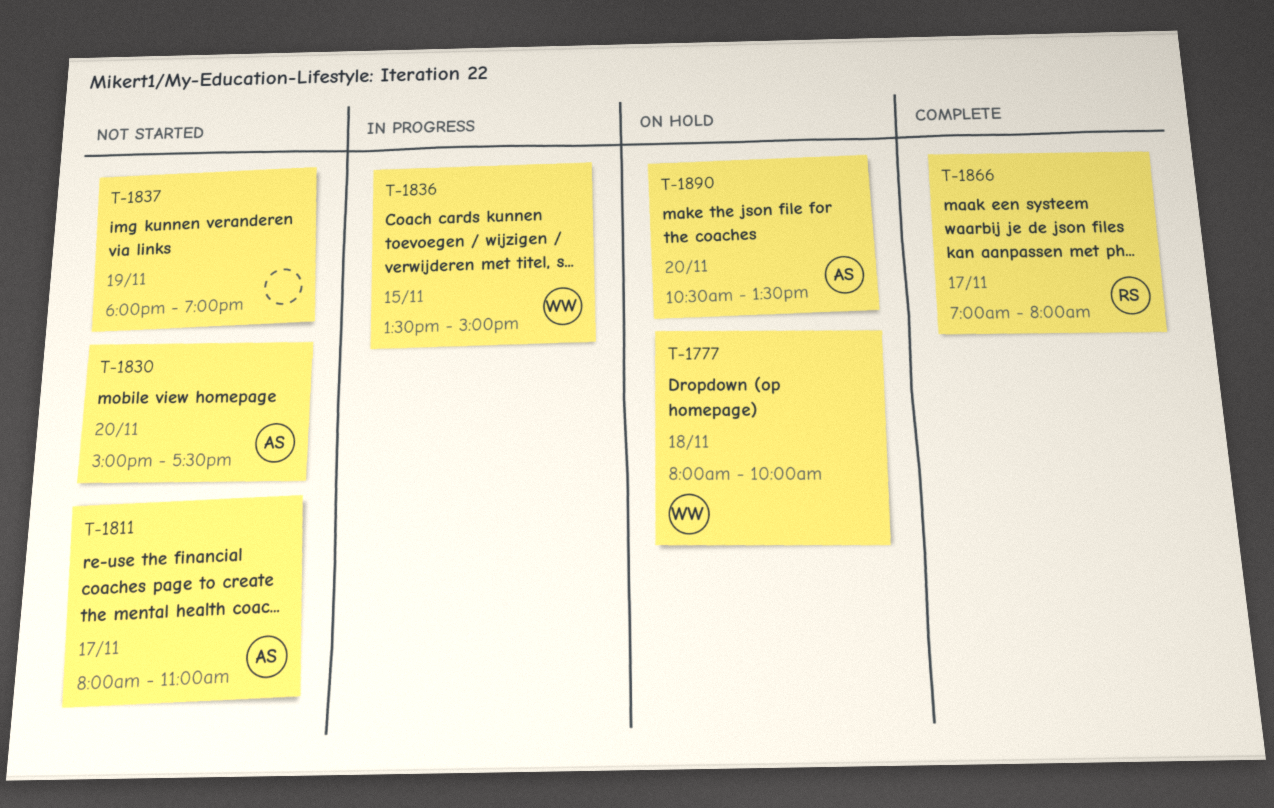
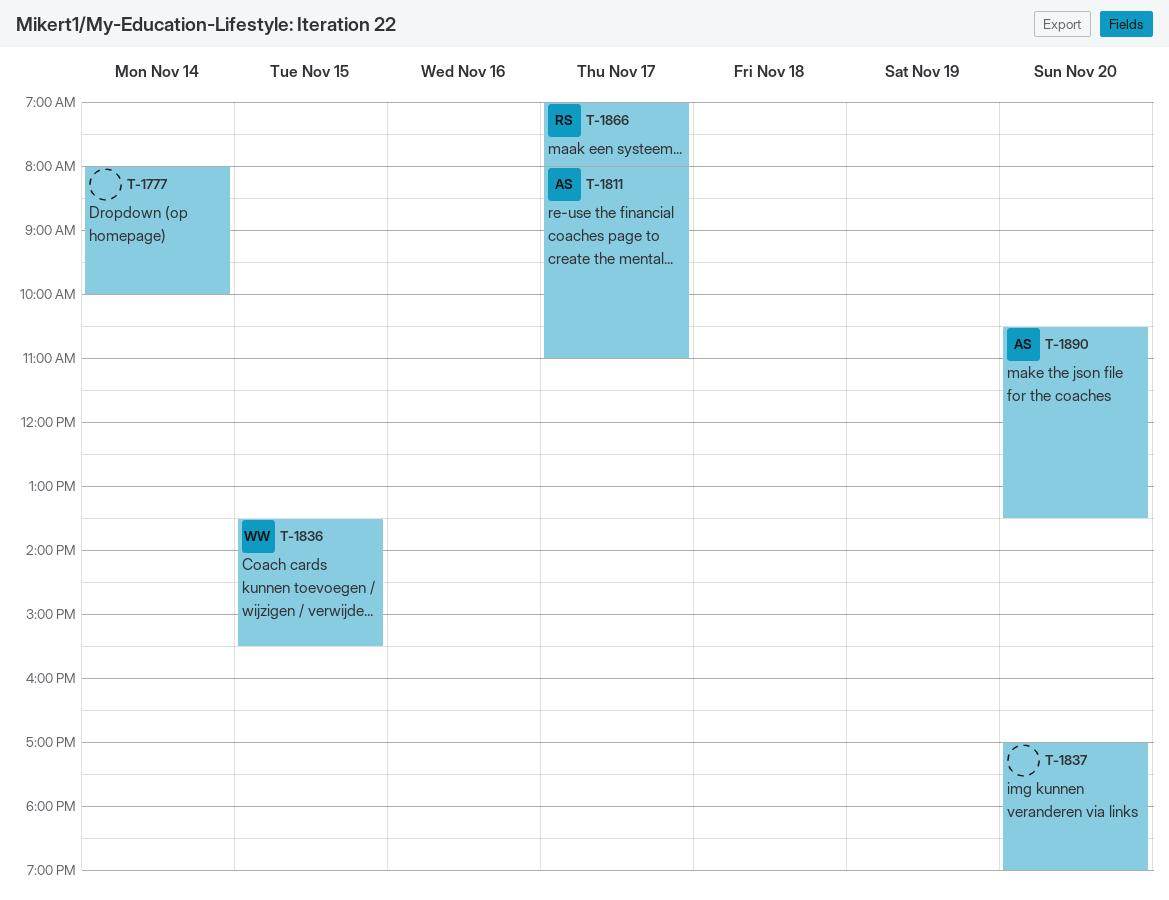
T-1777, owner: WW -> none
T-1777, day: Nov 18 -> Nov 14
T-1830: present -> none
T-1836, ends: 15:00 -> 15:30
T-1837, day: Nov 19 -> Nov 20
T-1837, begins: 18:00 -> 17:00

